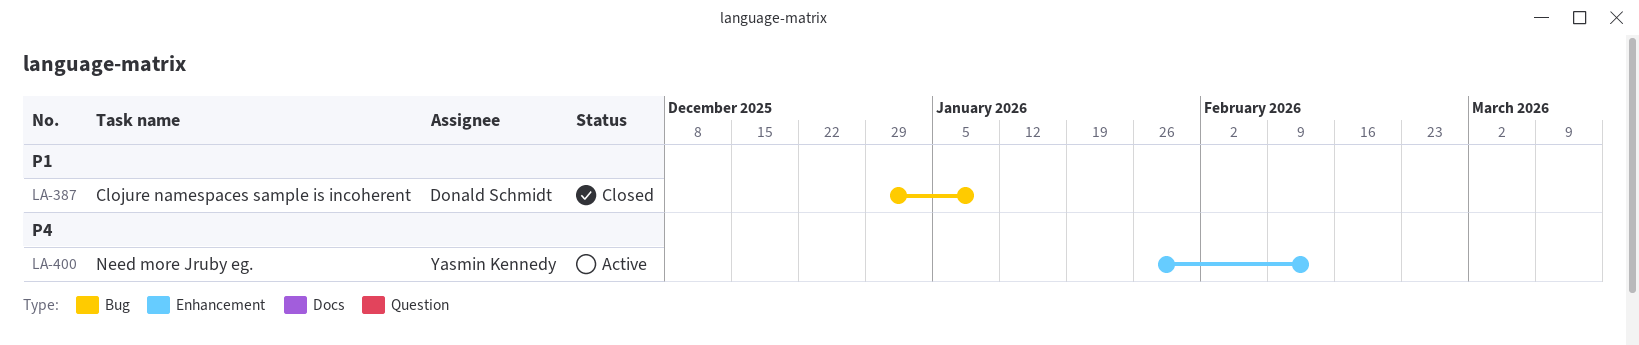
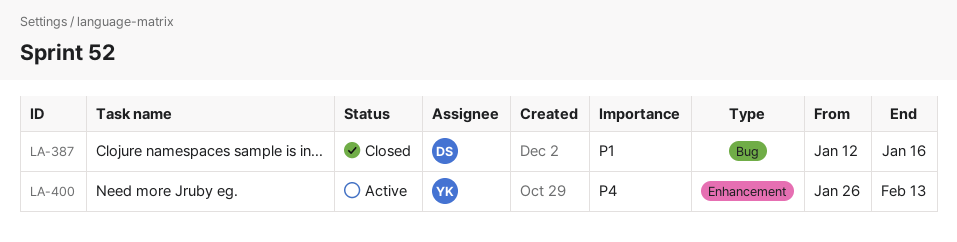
LA-387, start: Dec 29 -> Jan 12
LA-387, due: Jan 9 -> Jan 16

